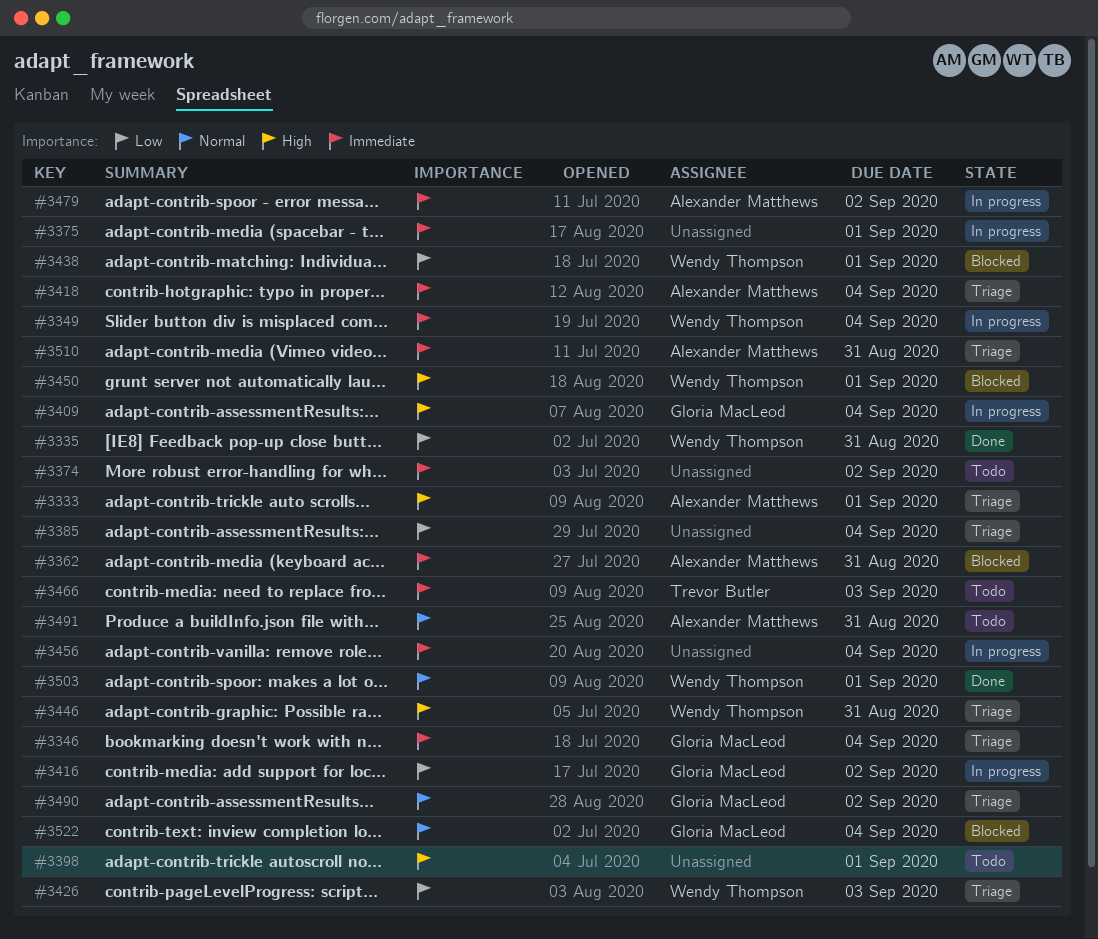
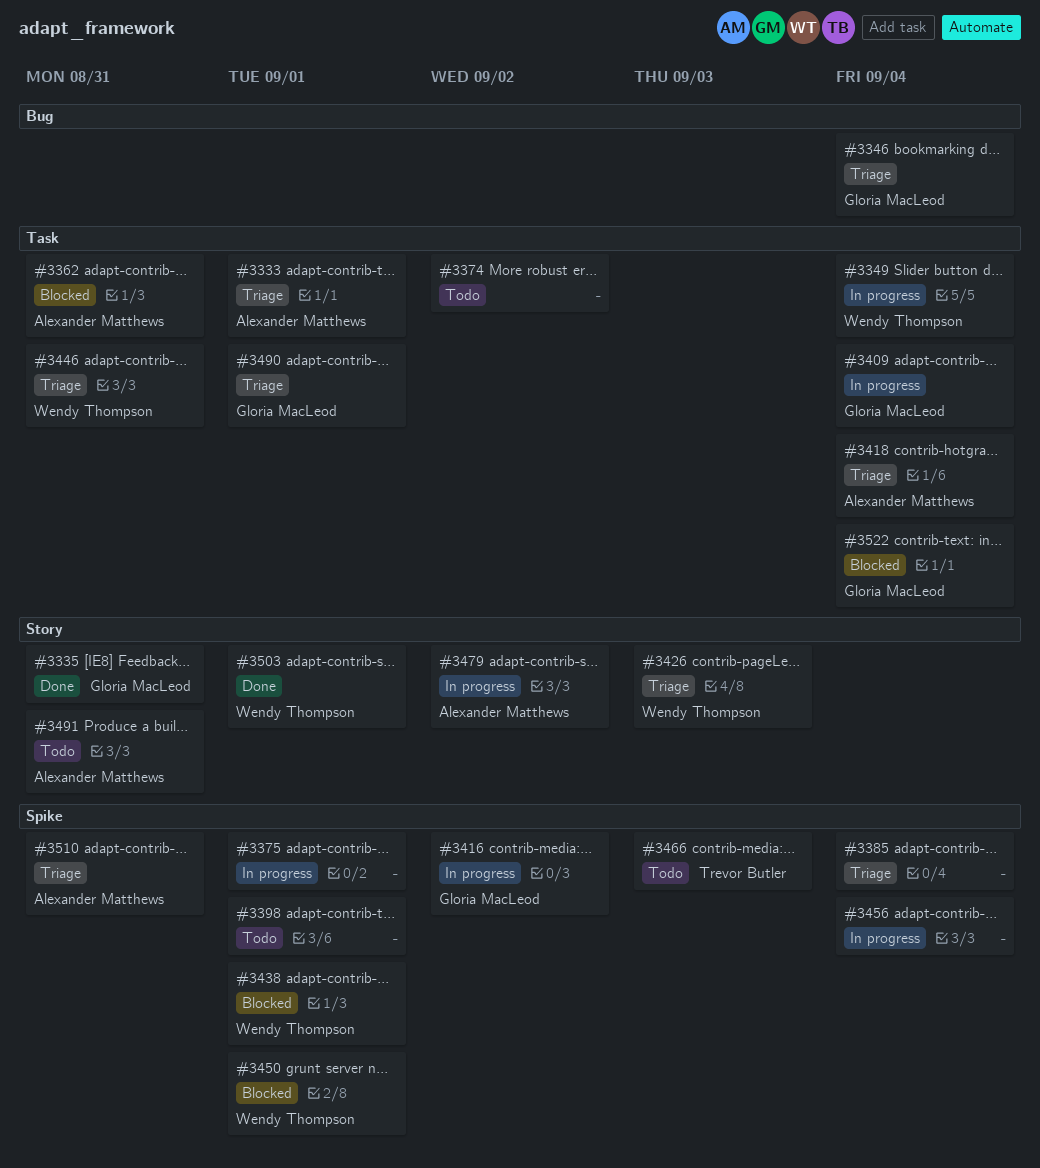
#3335, owner: Wendy Thompson -> Gloria MacLeod
#3490, due: Sep 2 -> Sep 1

